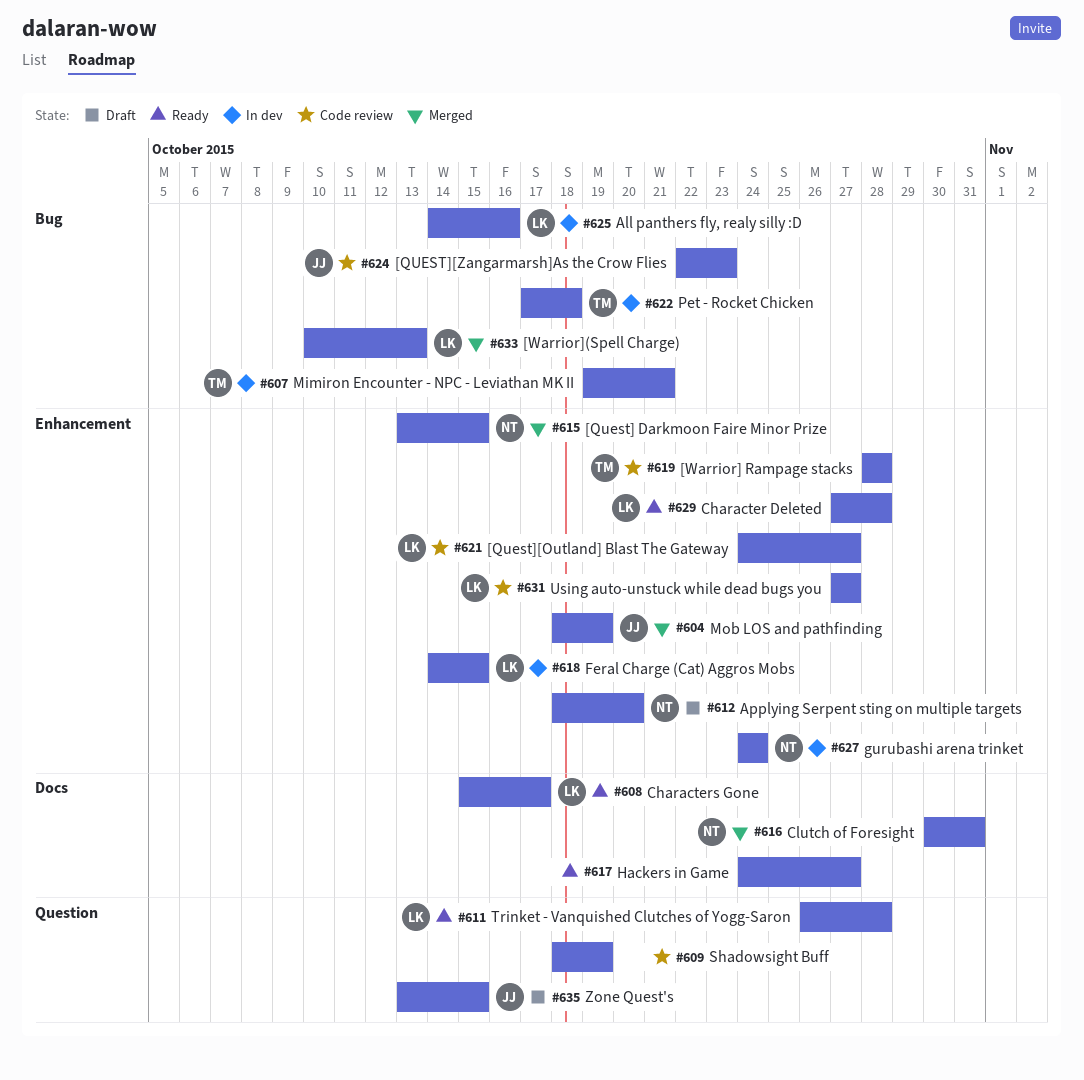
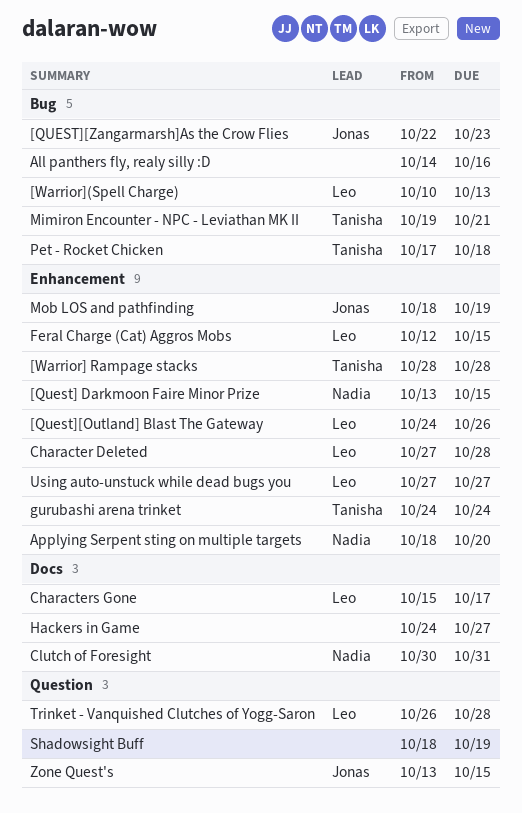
[Quest][Outland] Blast The Gateway, due: Oct 27 -> Oct 26
All panthers fly, realy silly :D, owner: Leo -> none
Feral Charge (Cat) Aggros Mobs, start: Oct 14 -> Oct 12
gurubashi arena trinket, owner: Nadia -> Tanisha

